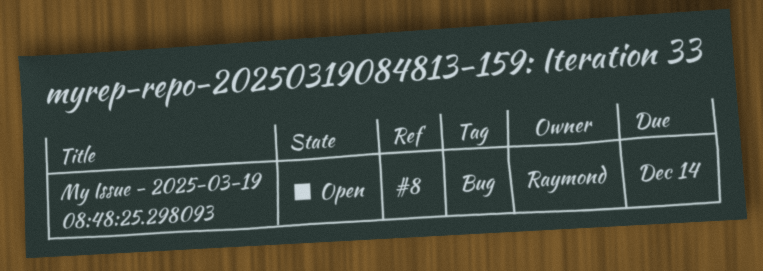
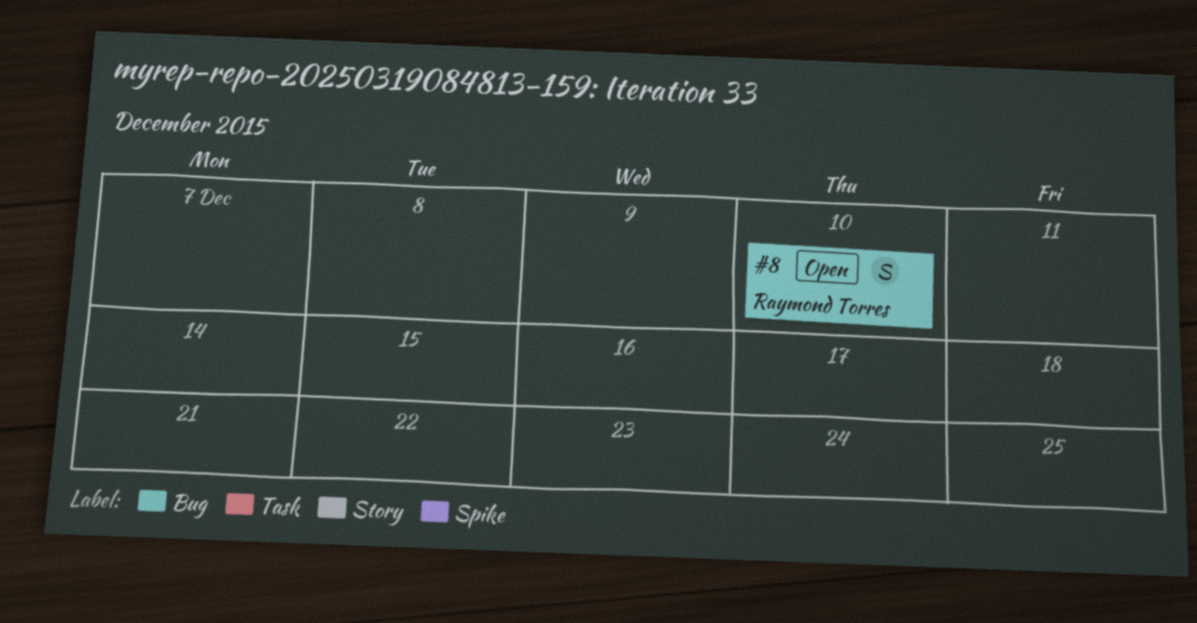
#8, due: Dec 14 -> Dec 10

